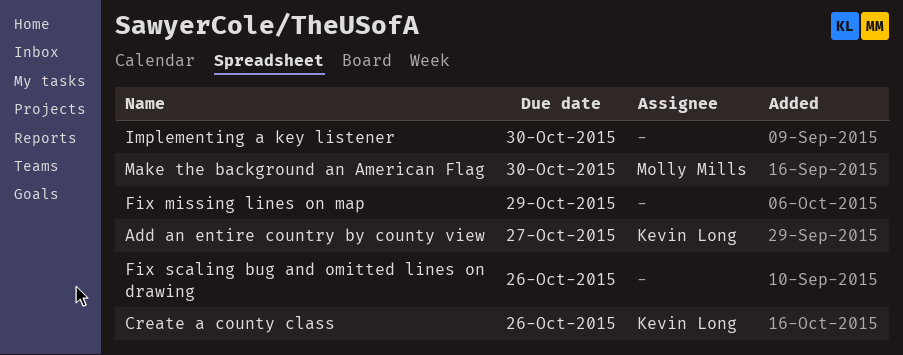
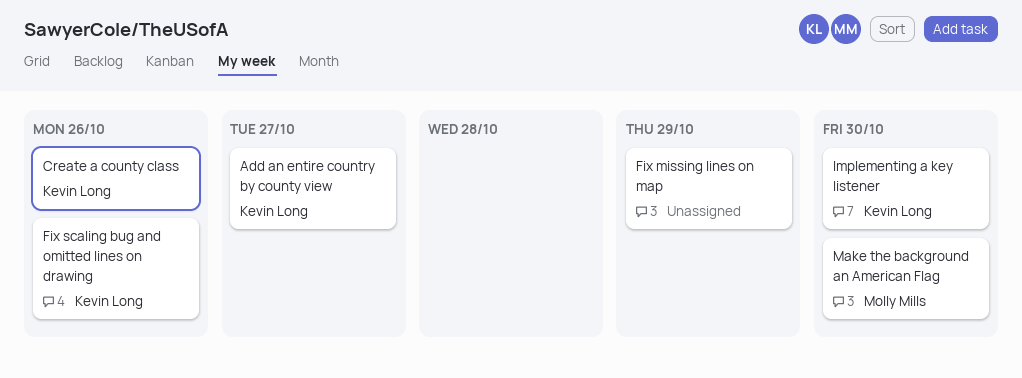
Fix scaling bug and omitted lines on drawing, owner: none -> Kevin Long
Implementing a key listener, owner: none -> Kevin Long

